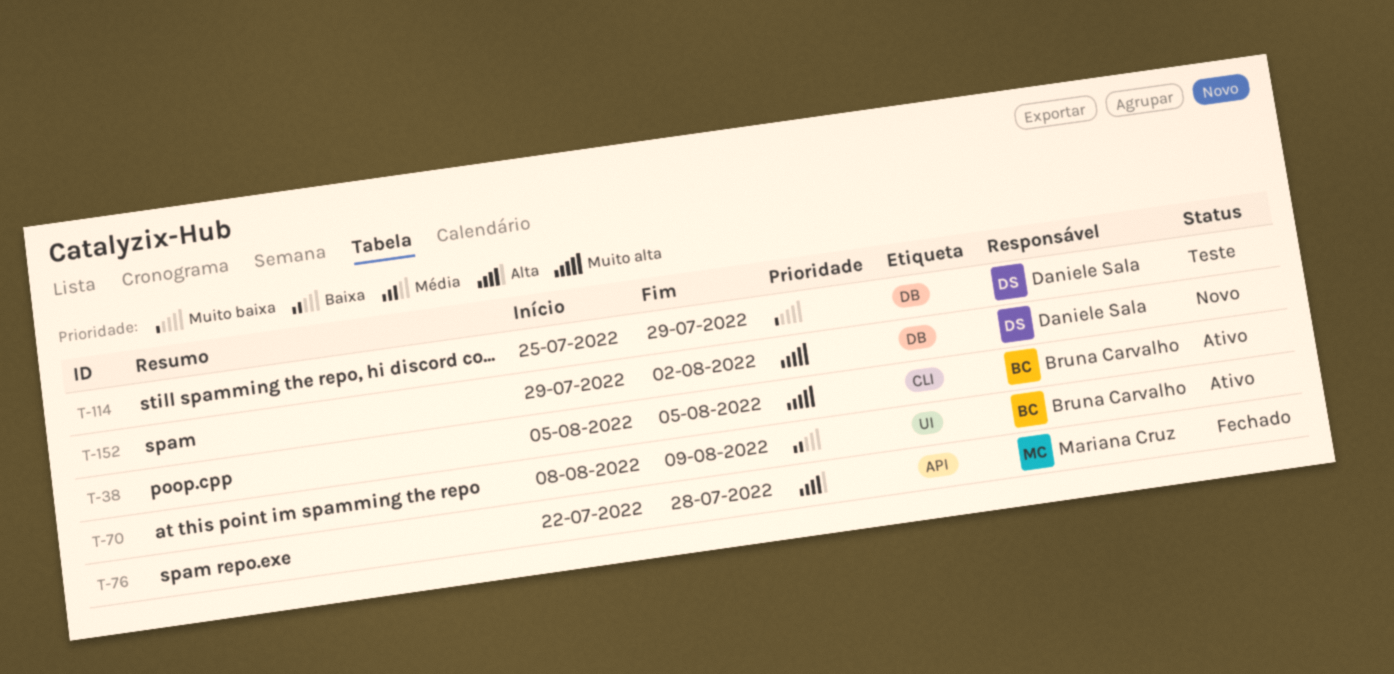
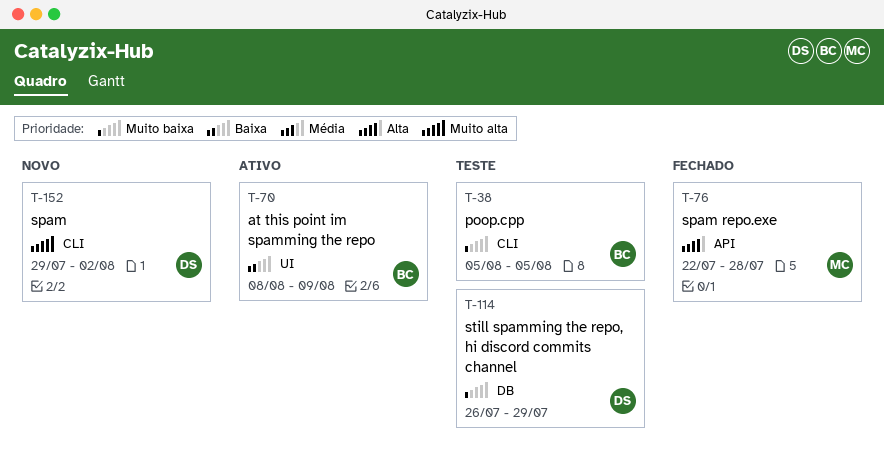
T-38, status: Ativo -> Teste
T-38, priority: Muito alta -> Muito baixa
T-114, start: Jul 25 -> Jul 26
T-152, label: DB -> CLI

